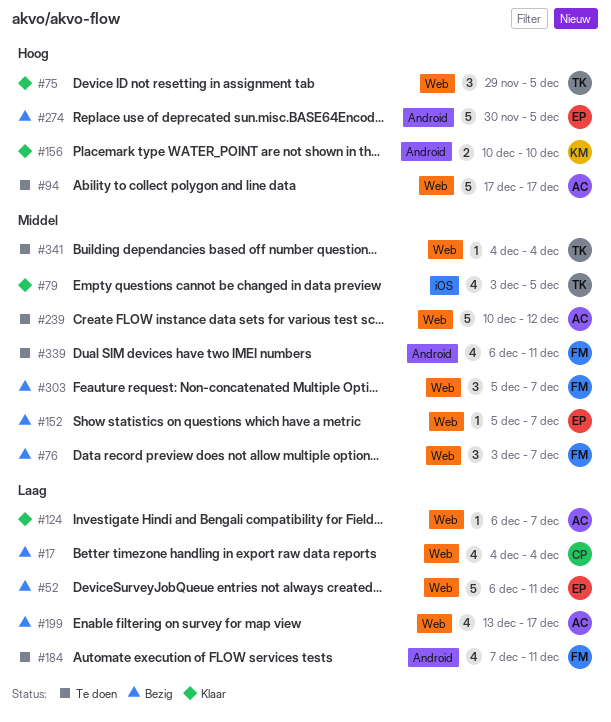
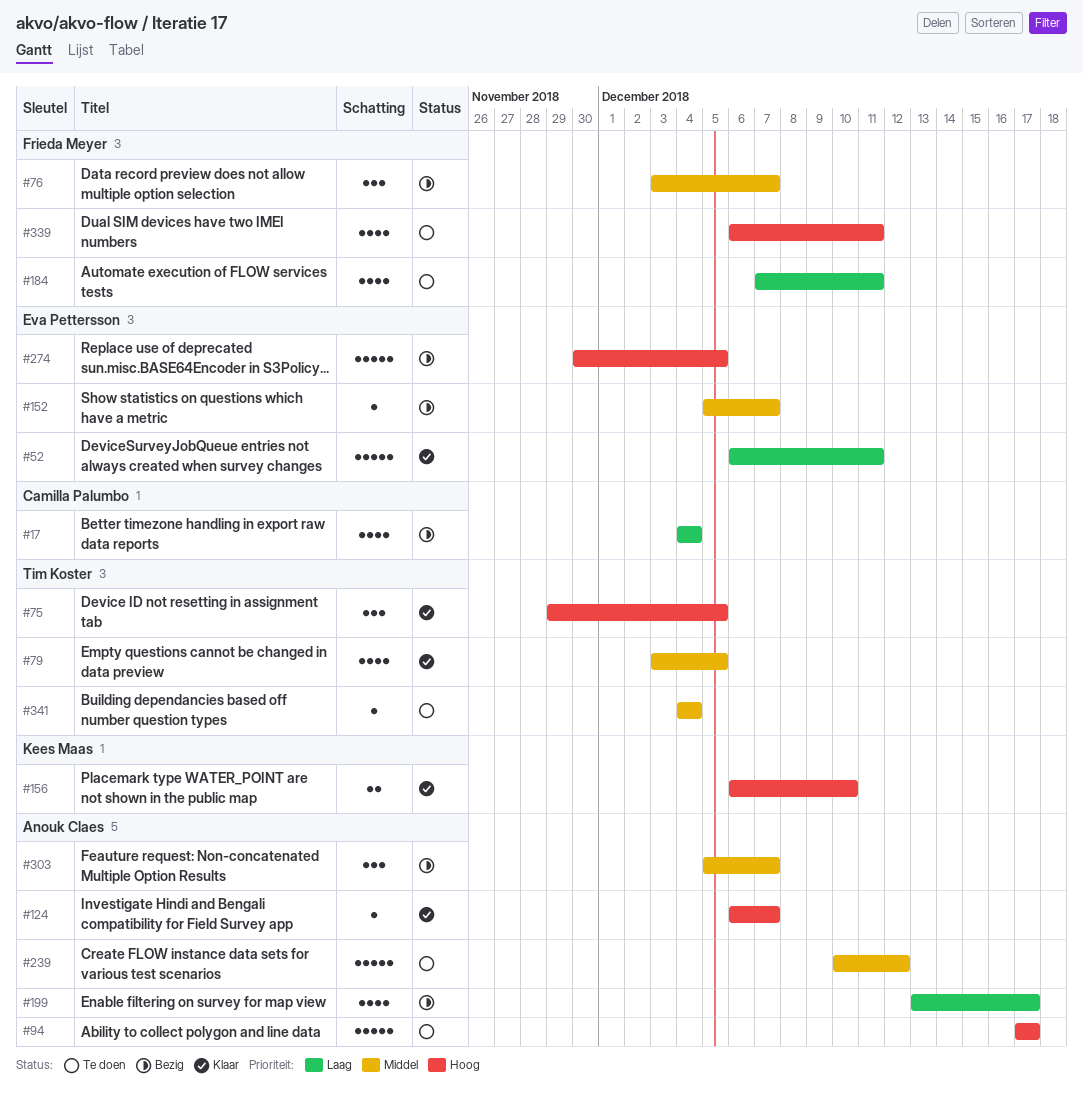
#52, status: Bezig -> Klaar
#124, priority: Laag -> Hoog
#156, start: Dec 10 -> Dec 6
#303, owner: Frieda Meyer -> Anouk Claes
#339, priority: Middel -> Hoog

